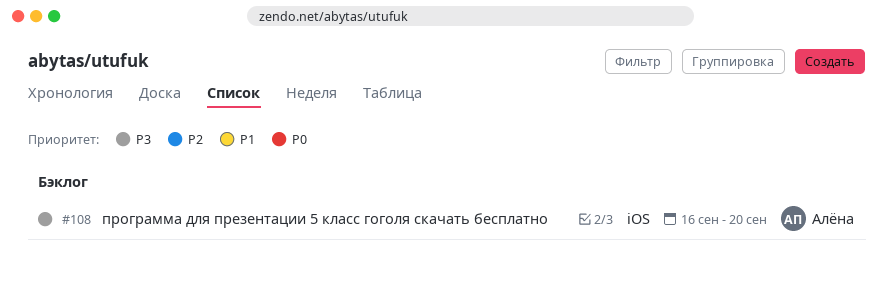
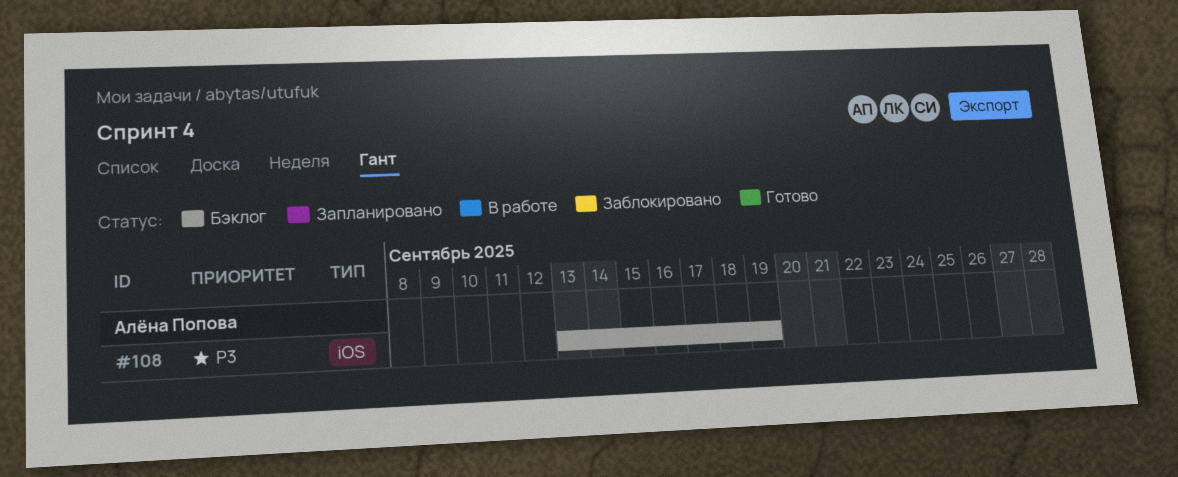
#108, start: Sep 16 -> Sep 13
#108, due: Sep 20 -> Sep 19

